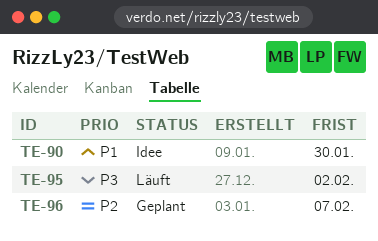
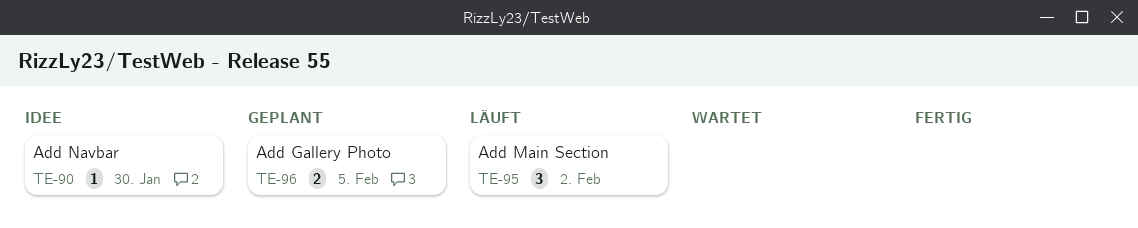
TE-96, due: Feb 7 -> Feb 5

